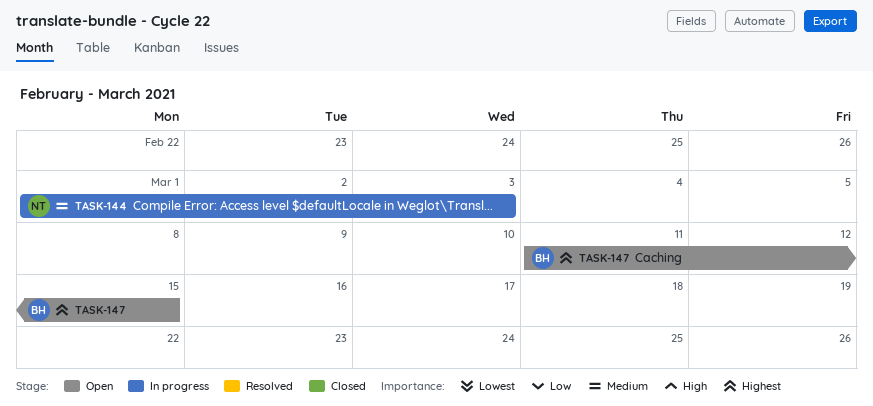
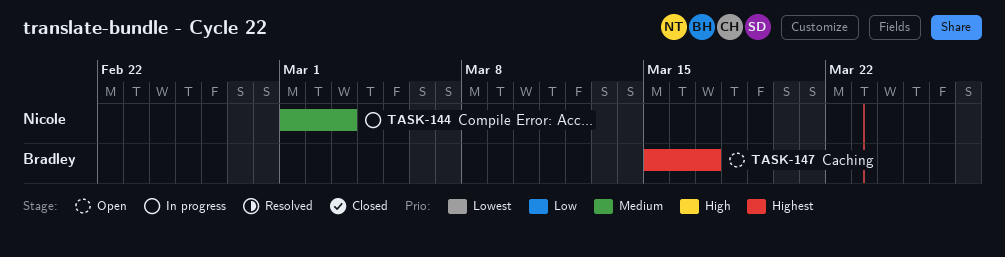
TASK-147, start: Mar 11 -> Mar 15
TASK-147, due: Mar 15 -> Mar 17

